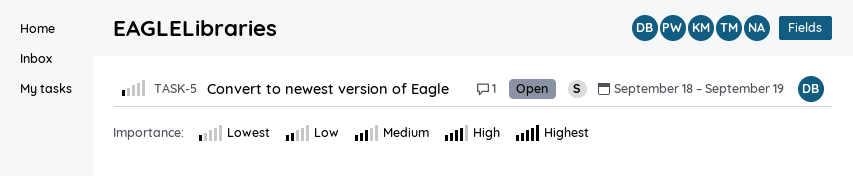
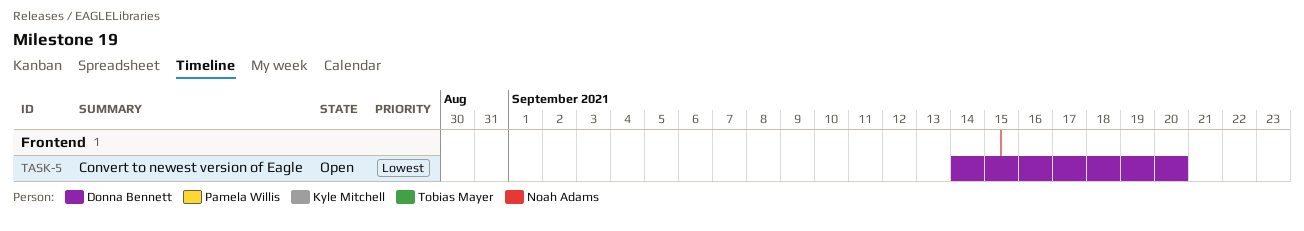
TASK-5, start: Sep 18 -> Sep 14
TASK-5, due: Sep 19 -> Sep 20

